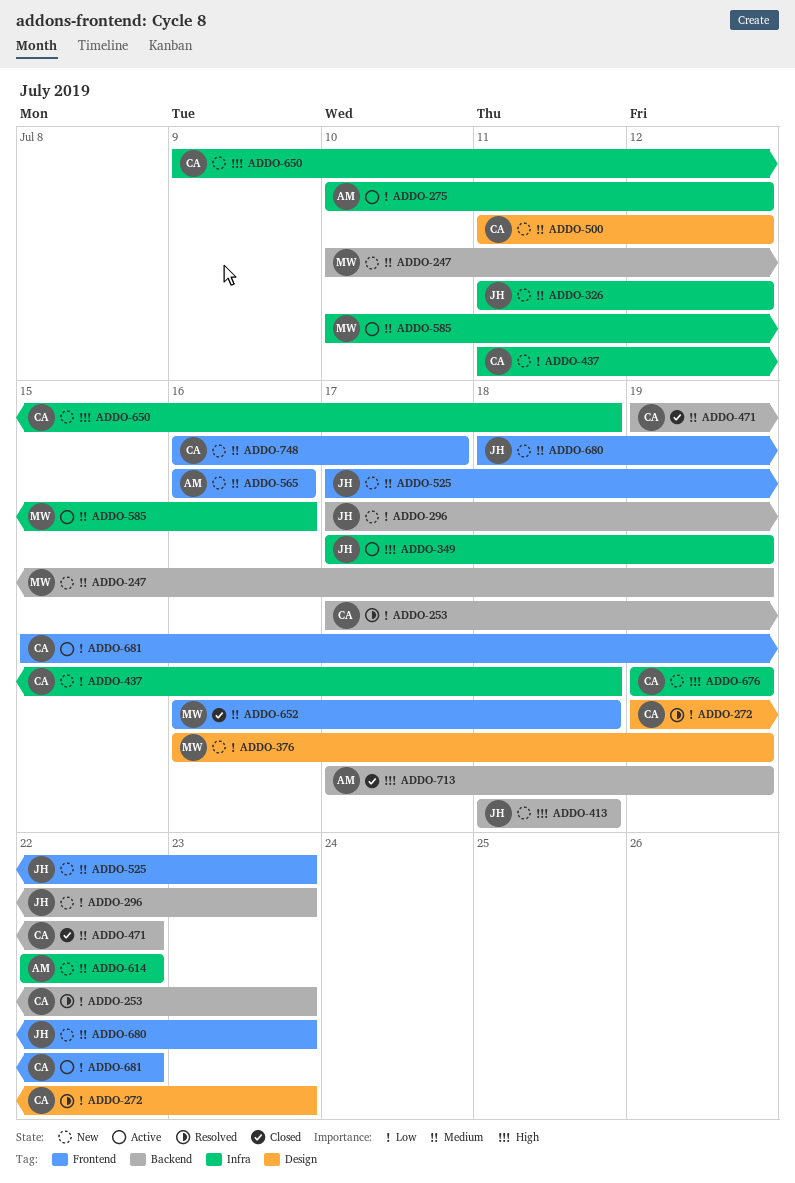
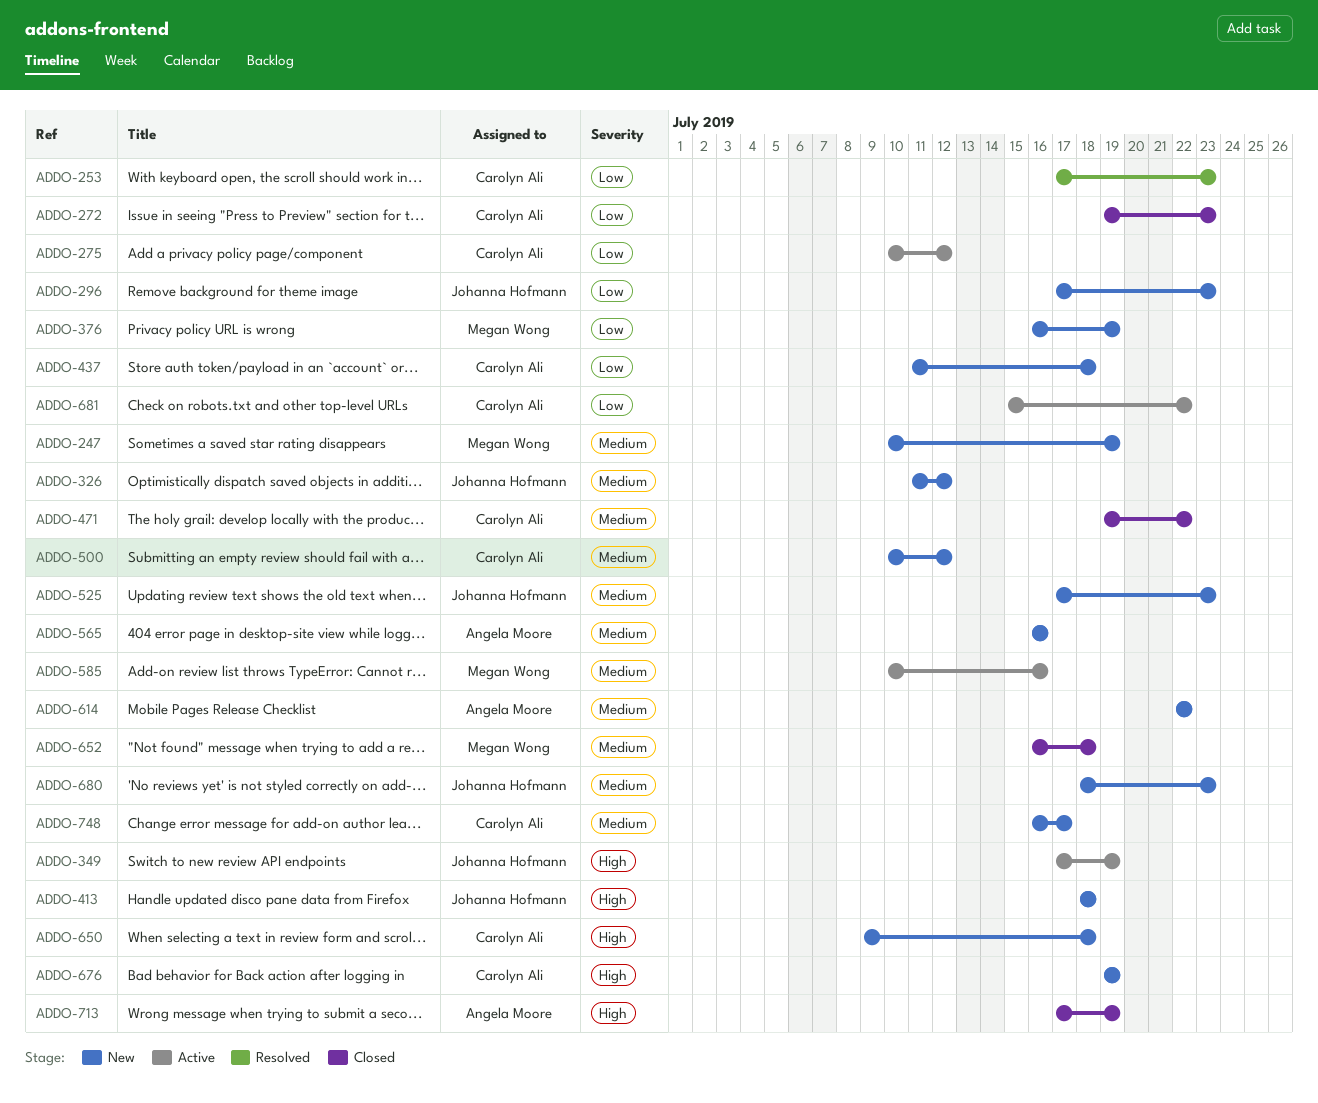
ADDO-272, status: Resolved -> Closed
ADDO-275, owner: Angela Moore -> Carolyn Ali
ADDO-500, start: Jul 11 -> Jul 10

